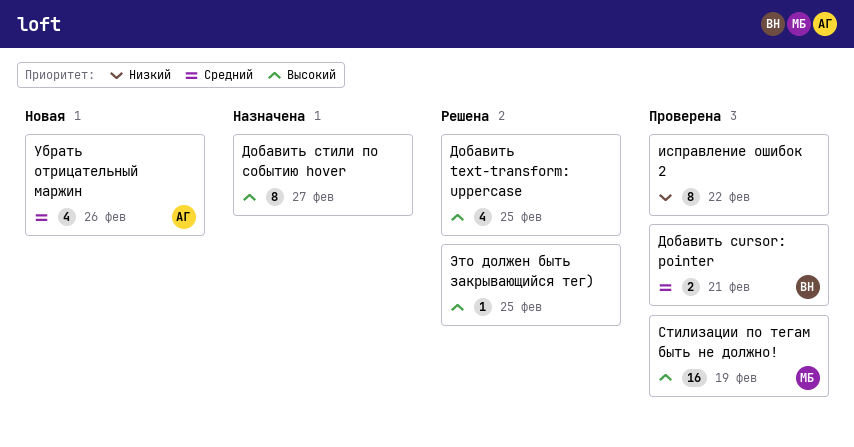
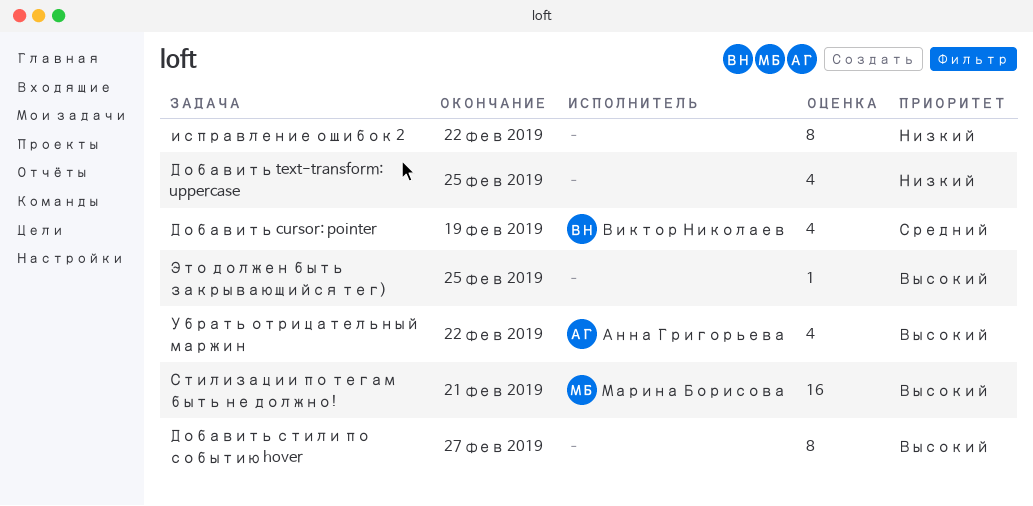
Добавить cursor: pointer, estimate: 2 -> 4
Добавить cursor: pointer, due: Feb 21 -> Feb 19
Добавить text-transform: uppercase, priority: Высокий -> Низкий
Стилизации по тегам быть не должно!, due: Feb 19 -> Feb 21
Убрать отрицательный маржин, priority: Средний -> Высокий
Убрать отрицательный маржин, due: Feb 26 -> Feb 22

